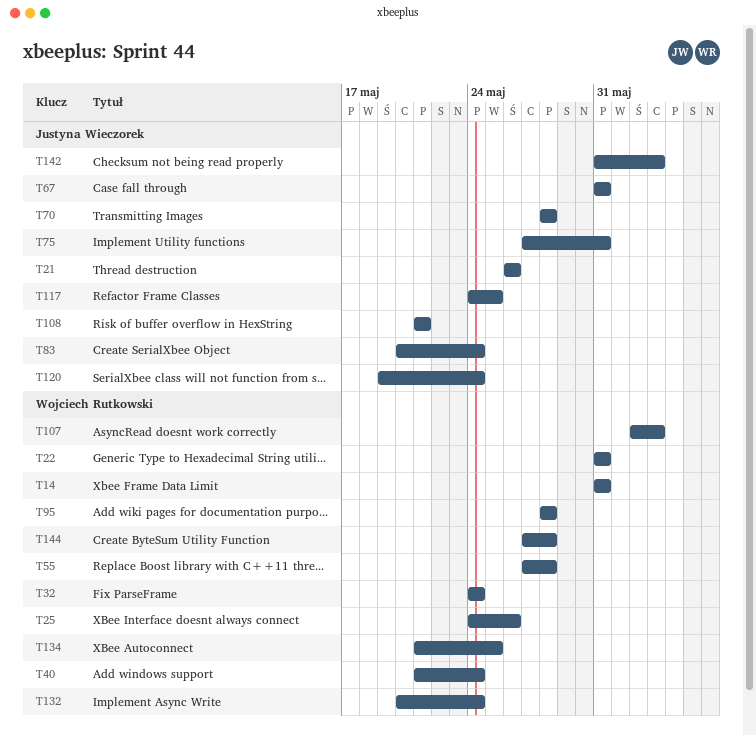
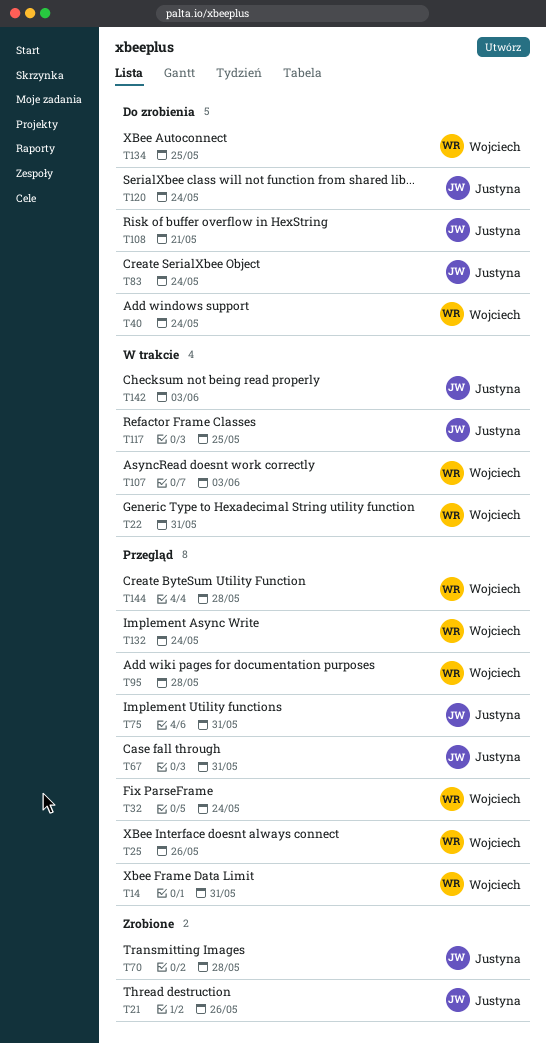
T55: present -> none

